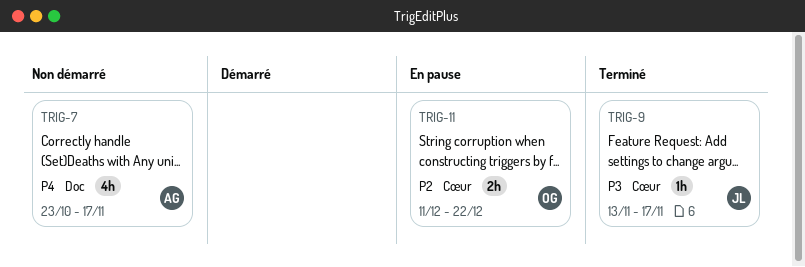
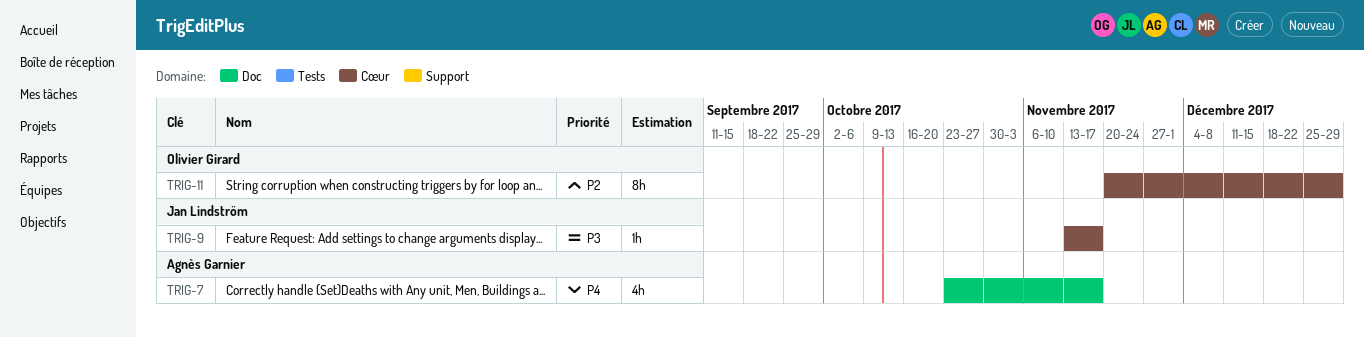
TRIG-11, estimate: 2h -> 8h
TRIG-11, start: Dec 11 -> Nov 20
TRIG-11, due: Dec 22 -> Dec 29

